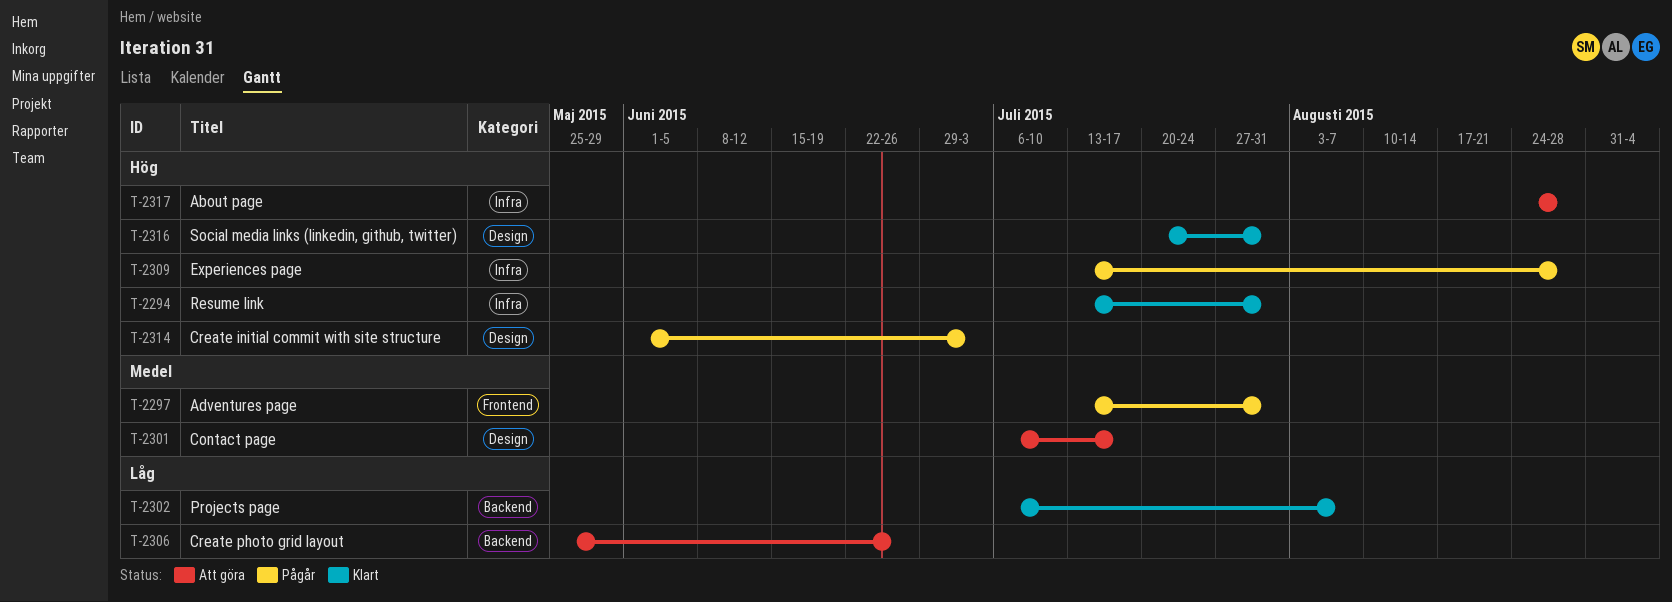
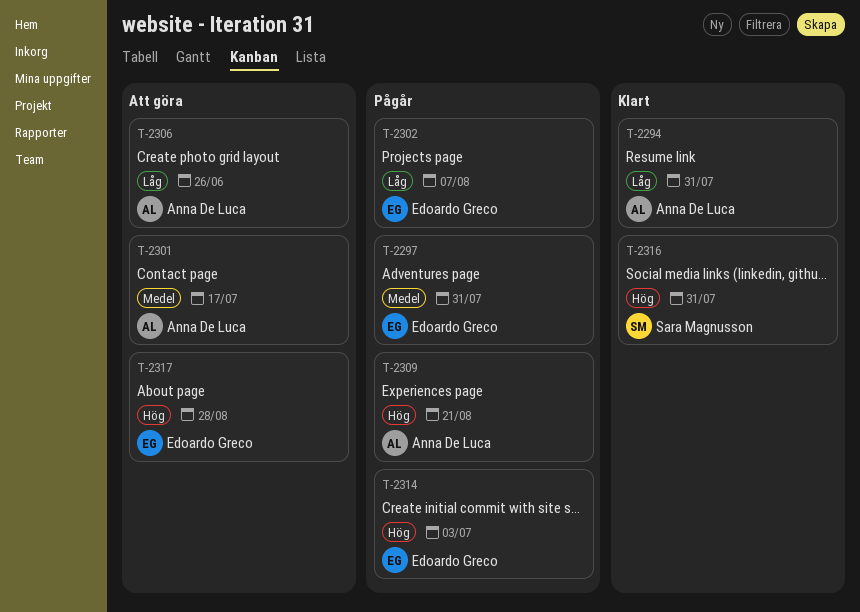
T-2294, priority: Hög -> Låg
T-2302, status: Klart -> Pågår
T-2309, due: Aug 28 -> Aug 21

